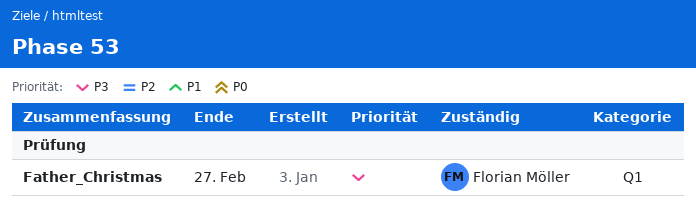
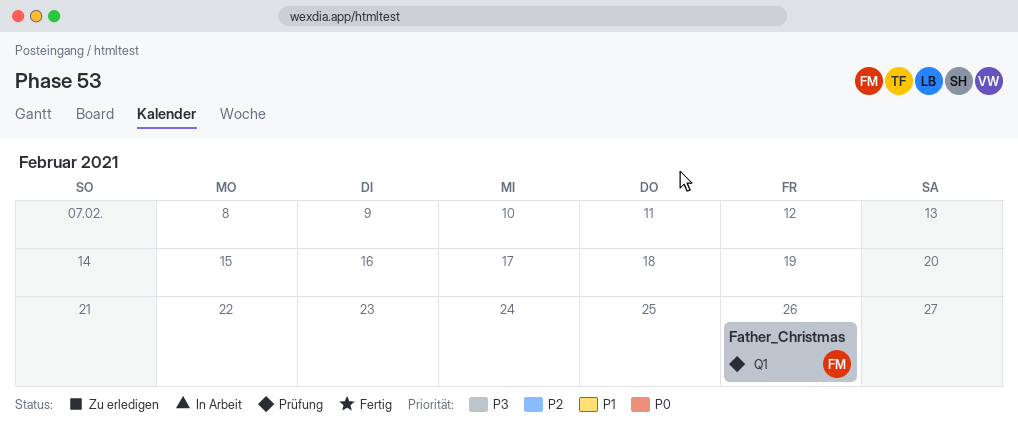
Father_Christmas, due: Feb 27 -> Feb 26

